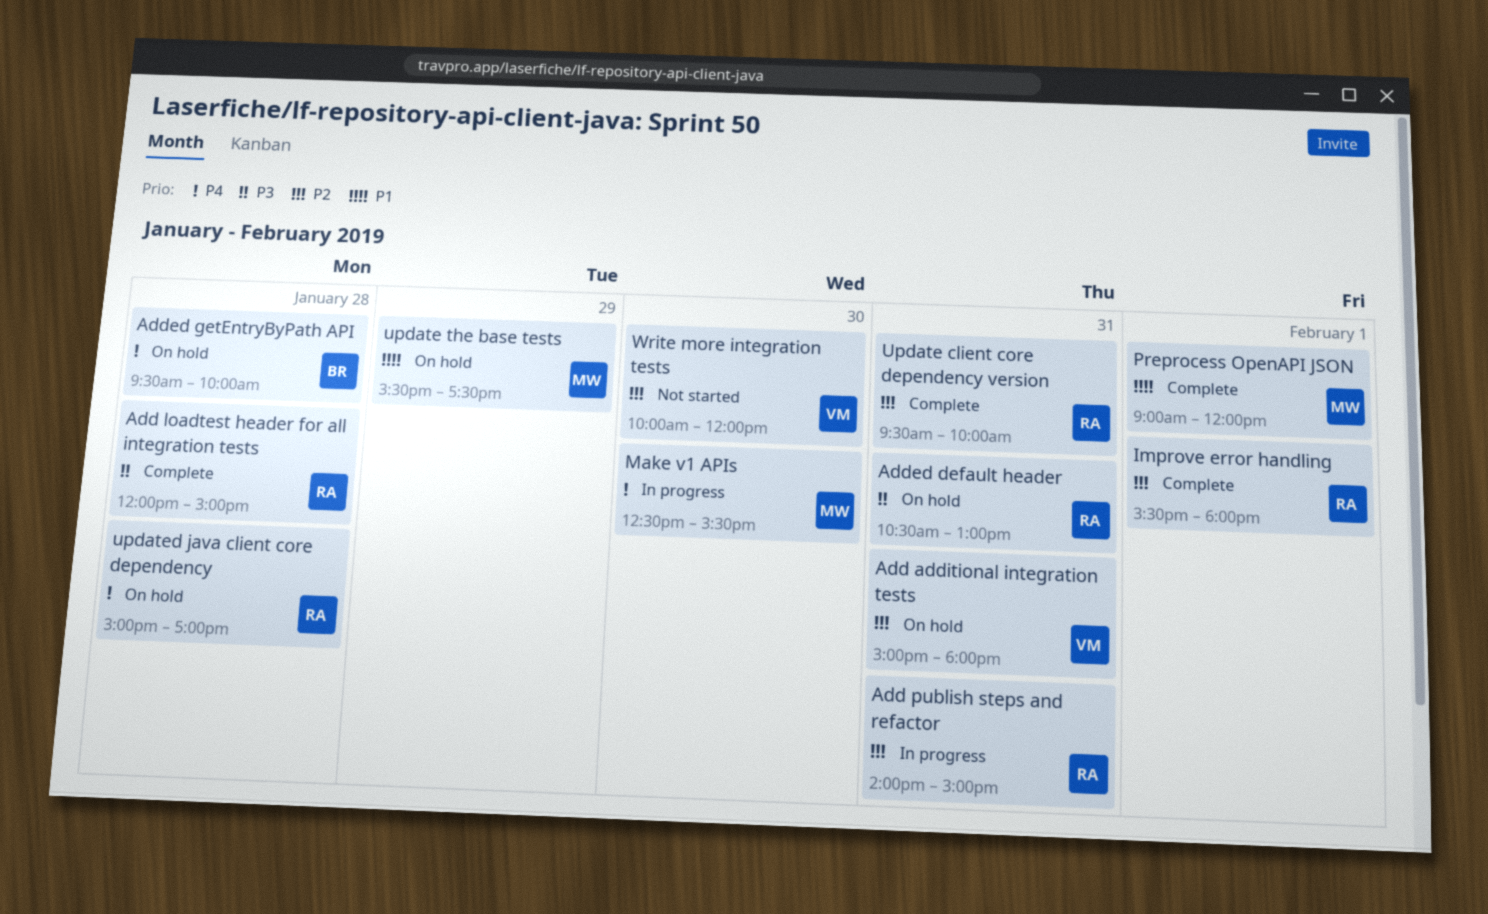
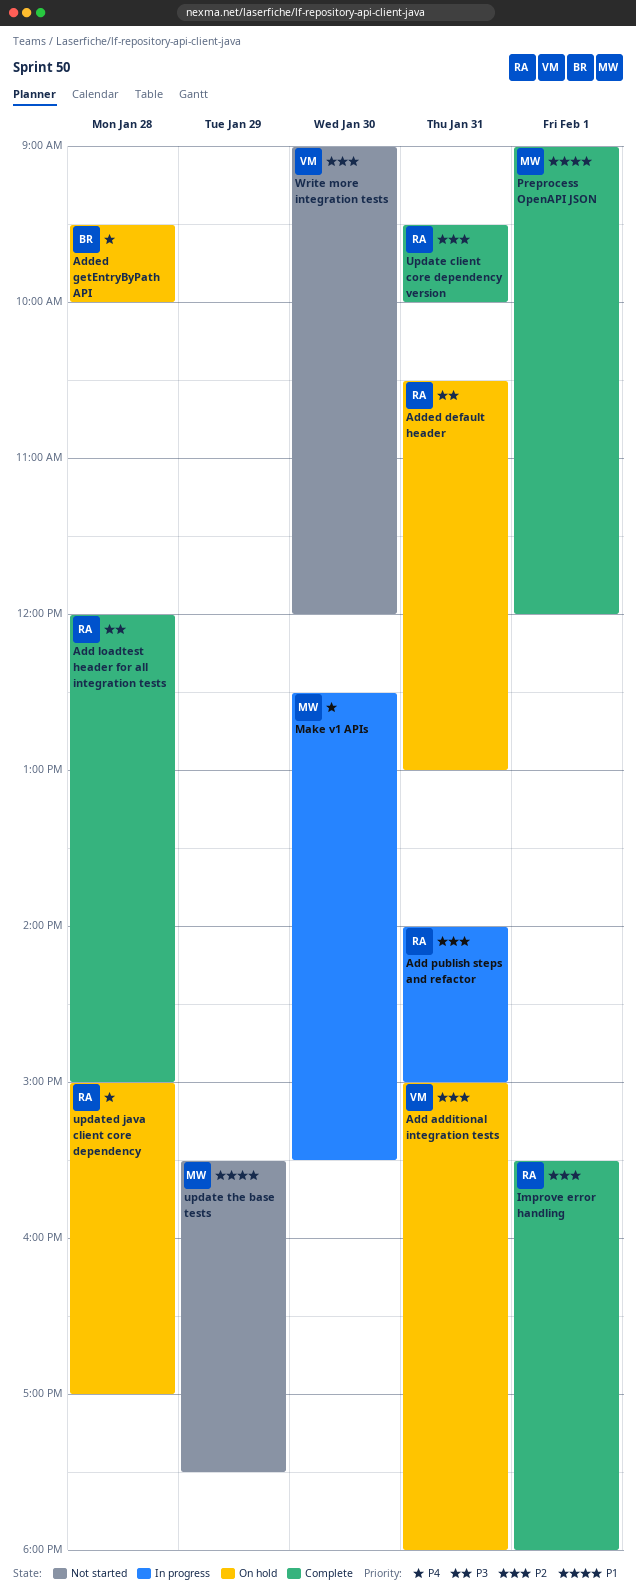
update the base tests, status: On hold -> Not started
Write more integration tests, begins: 10:00 -> 09:00

